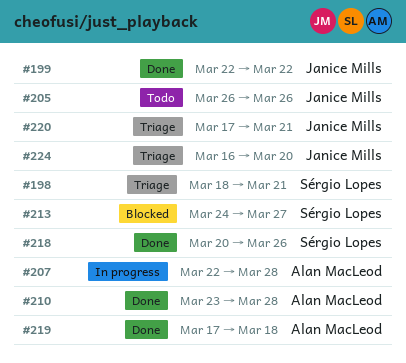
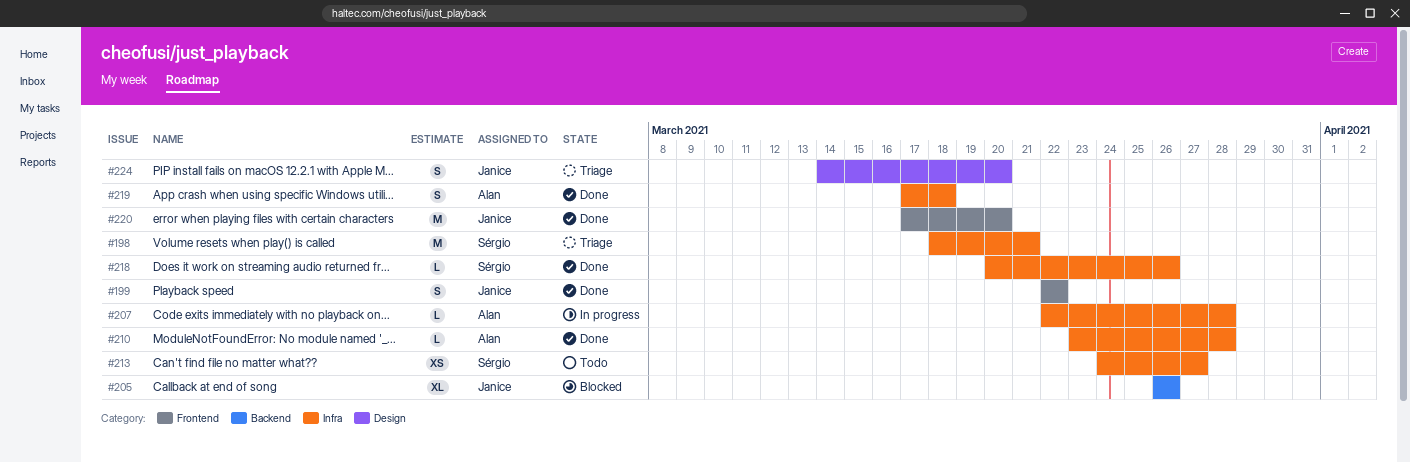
#205, status: Todo -> Blocked
#213, status: Blocked -> Todo
#220, status: Triage -> Done
#220, due: Mar 21 -> Mar 20
#224, start: Mar 16 -> Mar 14

